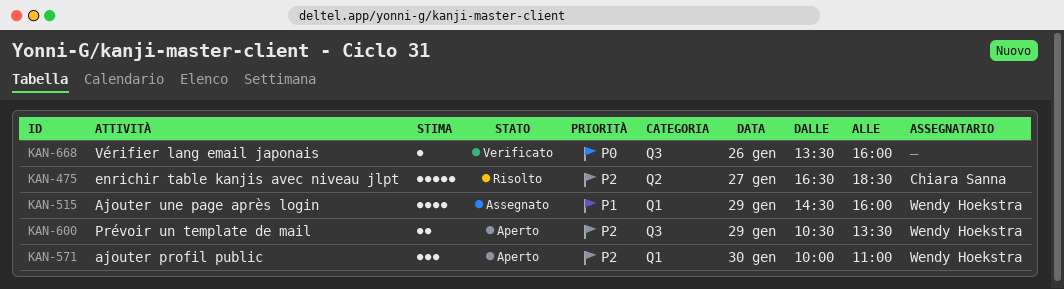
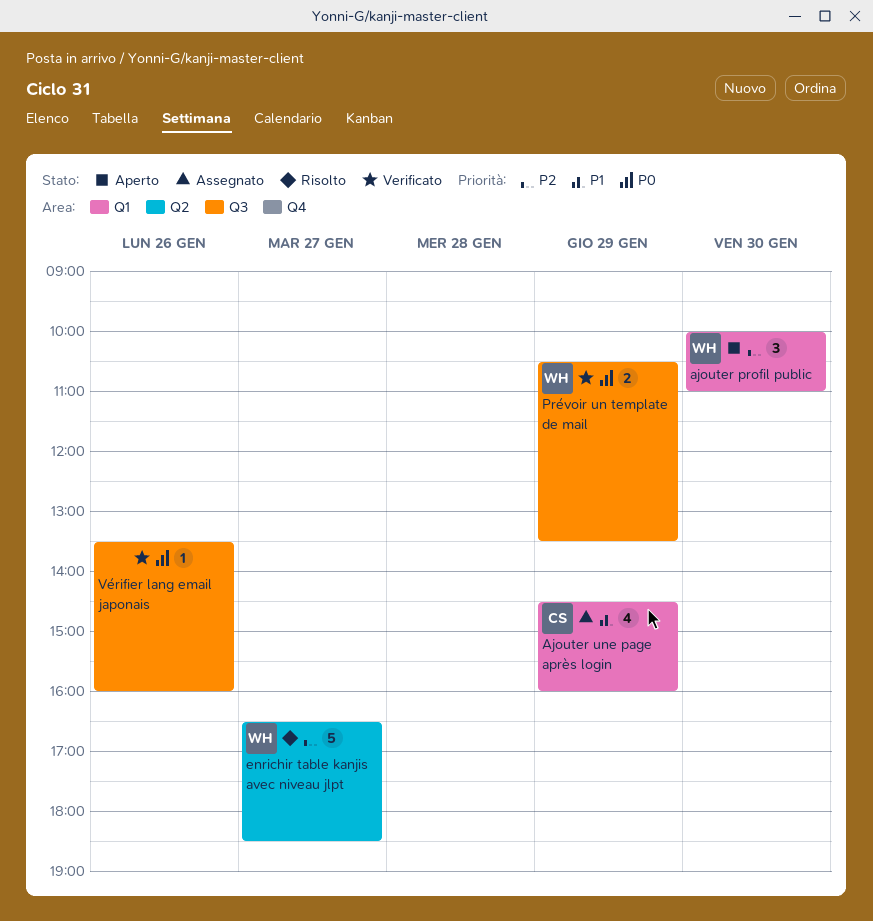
Ajouter une page après login, owner: Wendy Hoekstra -> Chiara Sanna
enrichir table kanjis avec niveau jlpt, owner: Chiara Sanna -> Wendy Hoekstra
Prévoir un template de mail, status: Aperto -> Verificato
Prévoir un template de mail, priority: P2 -> P0

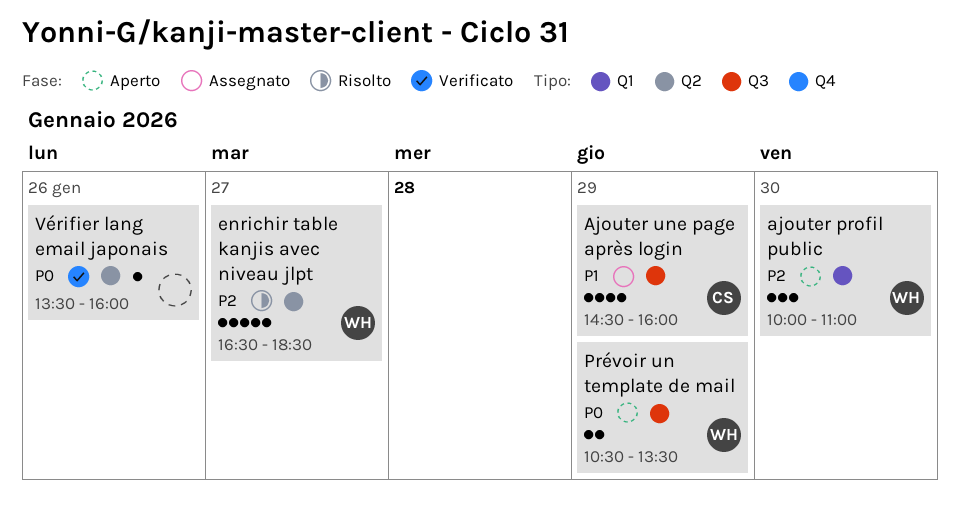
Ajouter une page après login, label: Q1 -> Q3
Prévoir un template de mail, status: Verificato -> Aperto
Vérifier lang email japonais, label: Q3 -> Q2

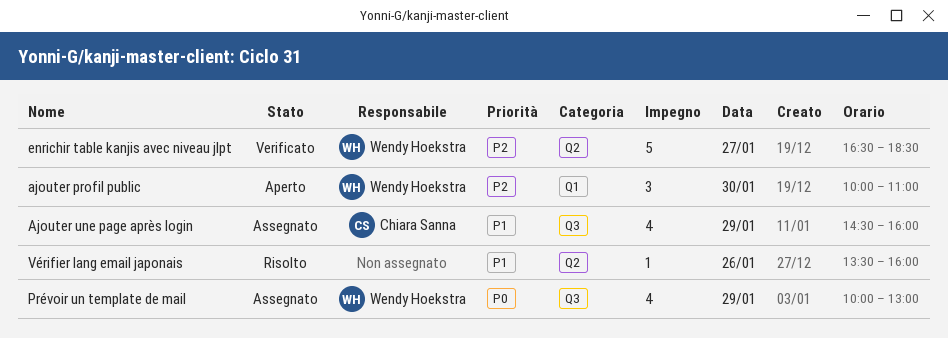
enrichir table kanjis avec niveau jlpt, status: Risolto -> Verificato
Prévoir un template de mail, status: Aperto -> Assegnato
Prévoir un template de mail, estimate: 2 -> 4
Prévoir un template de mail, begins: 10:30 -> 10:00
Prévoir un template de mail, ends: 13:30 -> 13:00
Vérifier lang email japonais, status: Verificato -> Risolto
Vérifier lang email japonais, priority: P0 -> P1

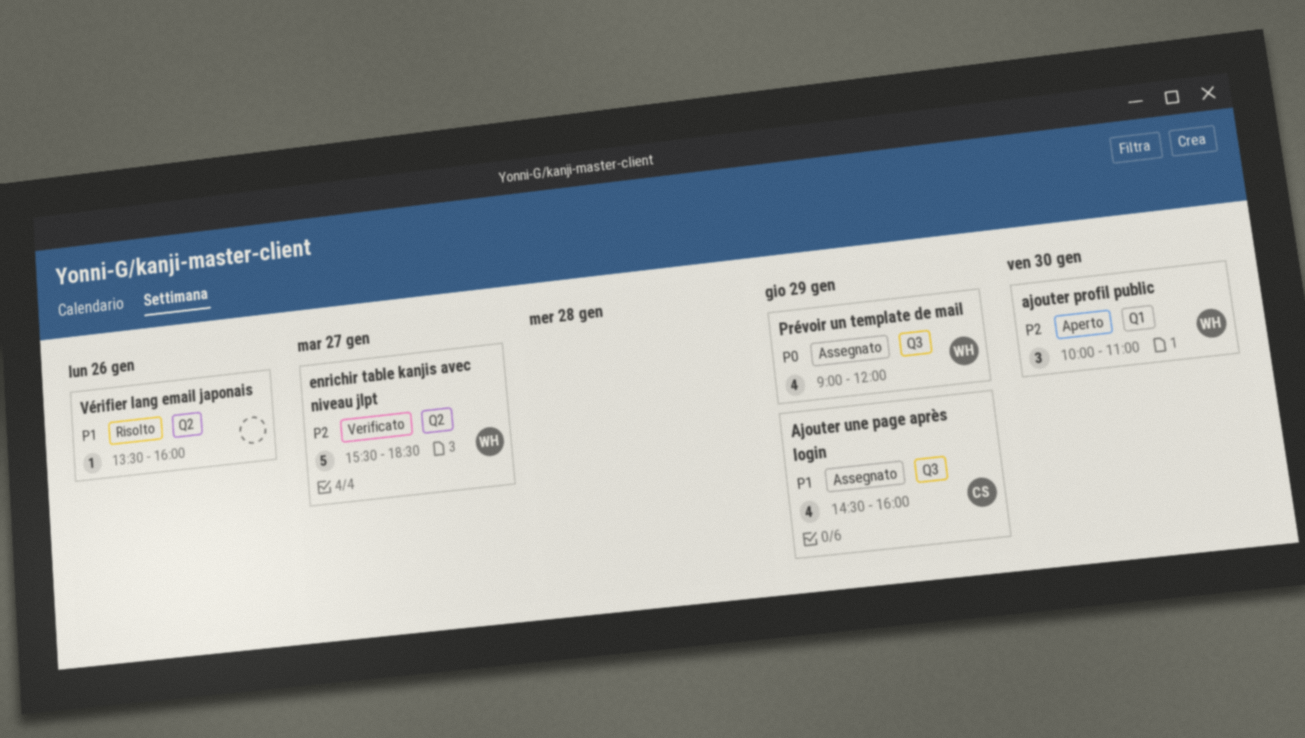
enrichir table kanjis avec niveau jlpt, begins: 16:30 -> 15:30
Prévoir un template de mail, begins: 10:00 -> 09:00
Prévoir un template de mail, ends: 13:00 -> 12:00

